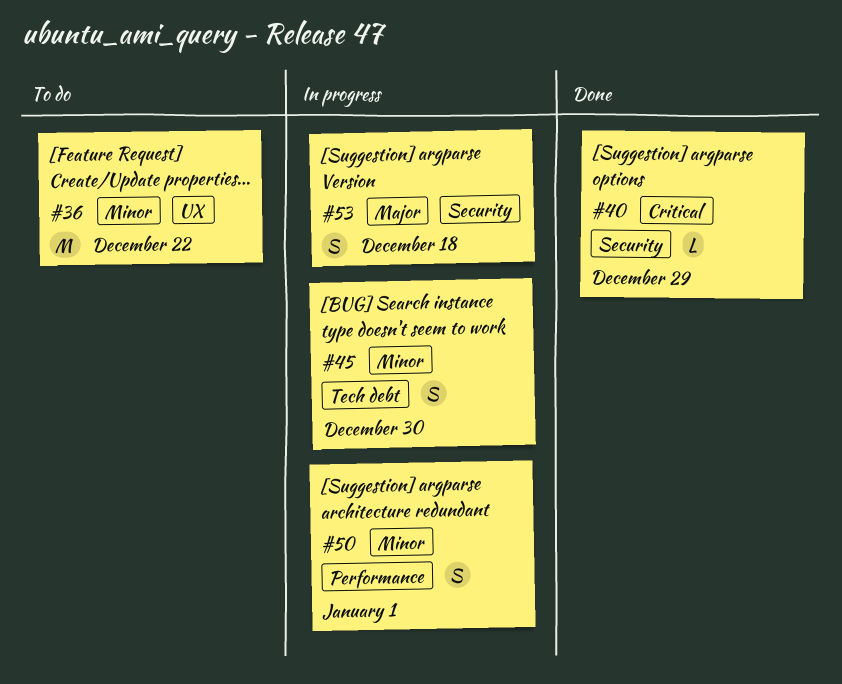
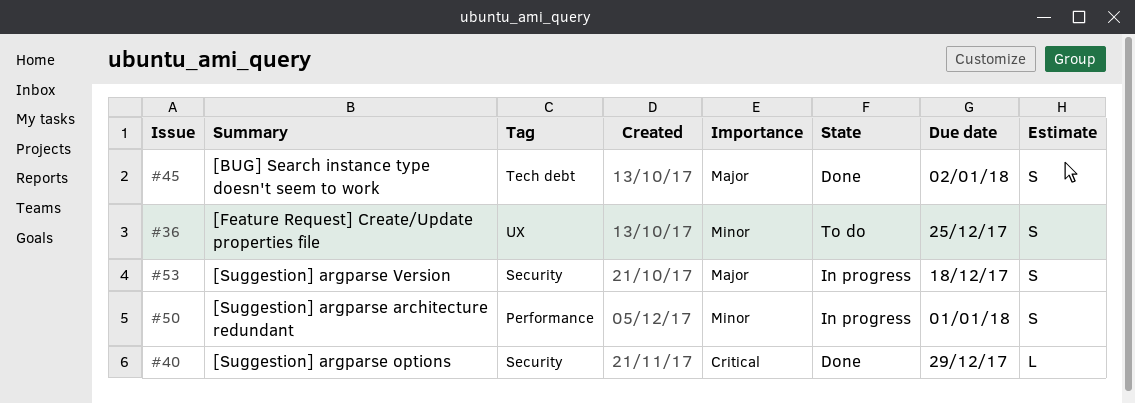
#36, estimate: M -> S
#36, due: Dec 22 -> Dec 25
#45, status: In progress -> Done
#45, priority: Minor -> Major
#45, due: Dec 30 -> Jan 2

